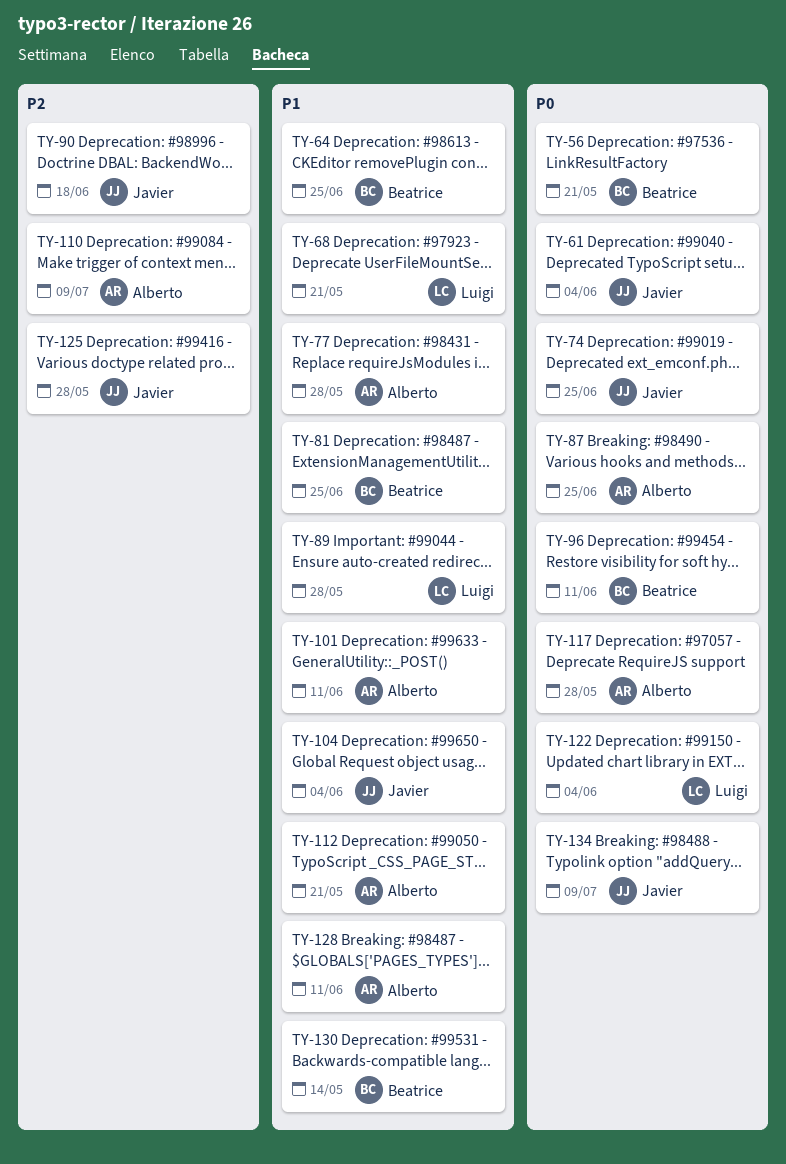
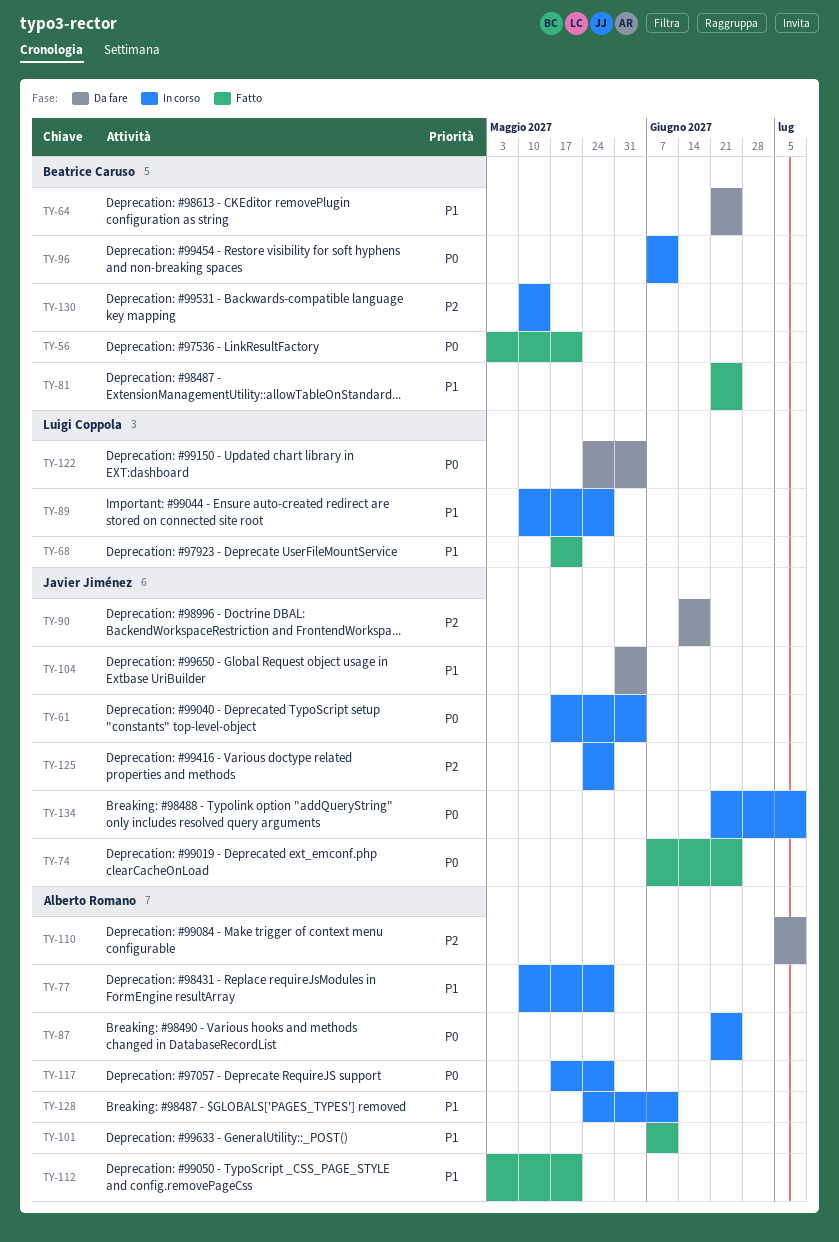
TY-130, priority: P1 -> P2

